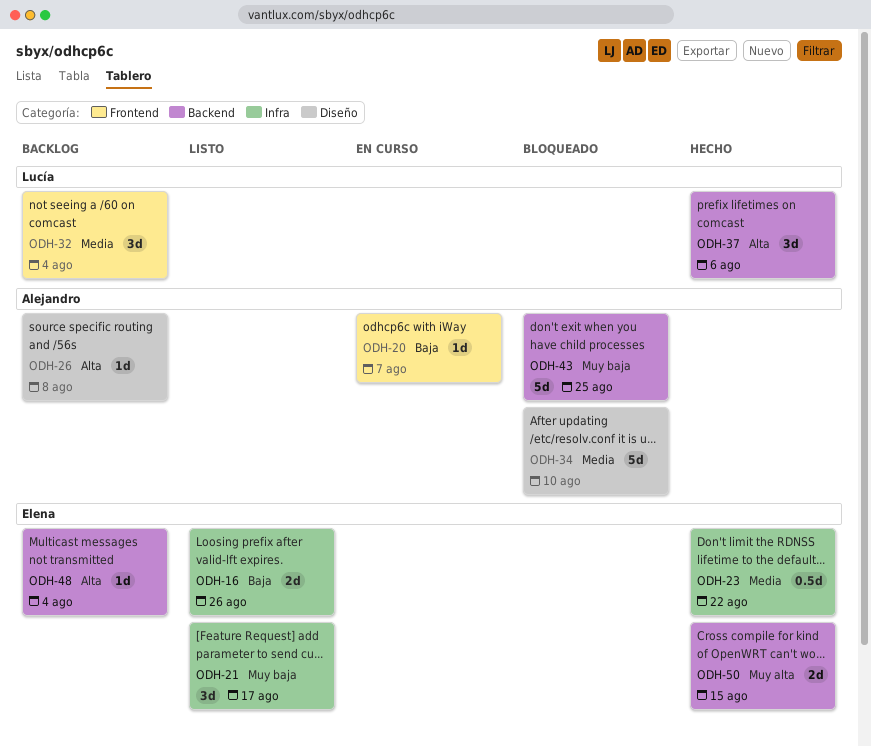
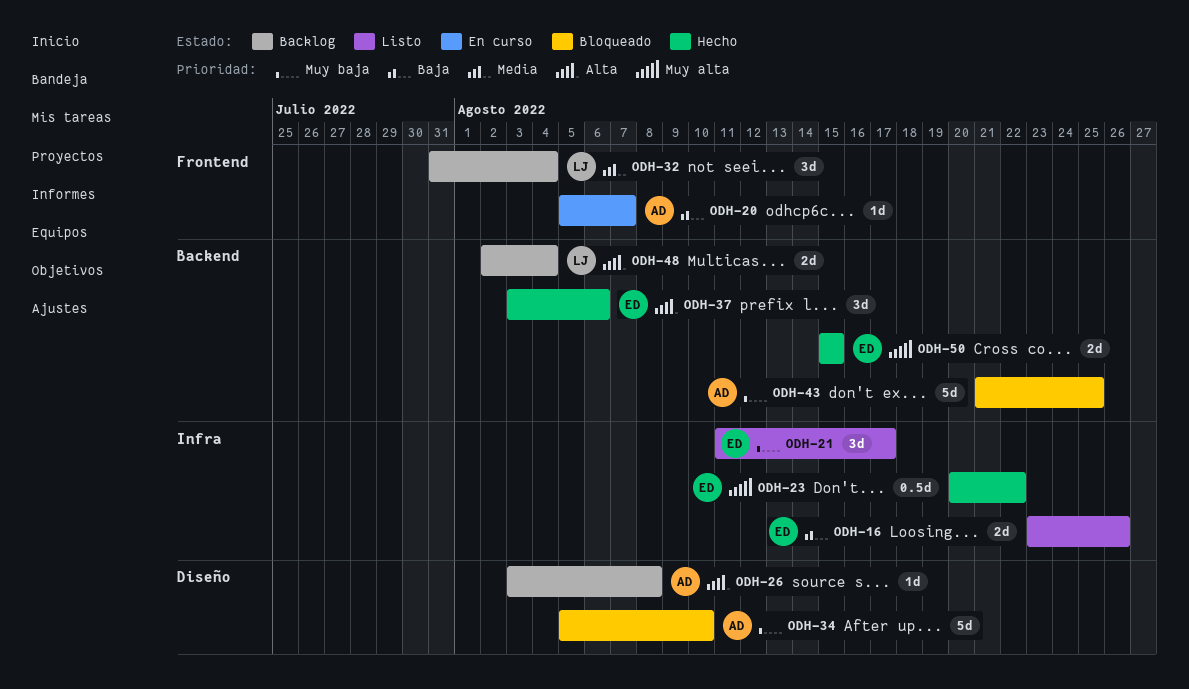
ODH-23, priority: Media -> Muy alta
ODH-34, priority: Media -> Muy baja
ODH-37, owner: Lucía -> Elena
ODH-48, owner: Elena -> Lucía
ODH-48, estimate: 1d -> 2d

